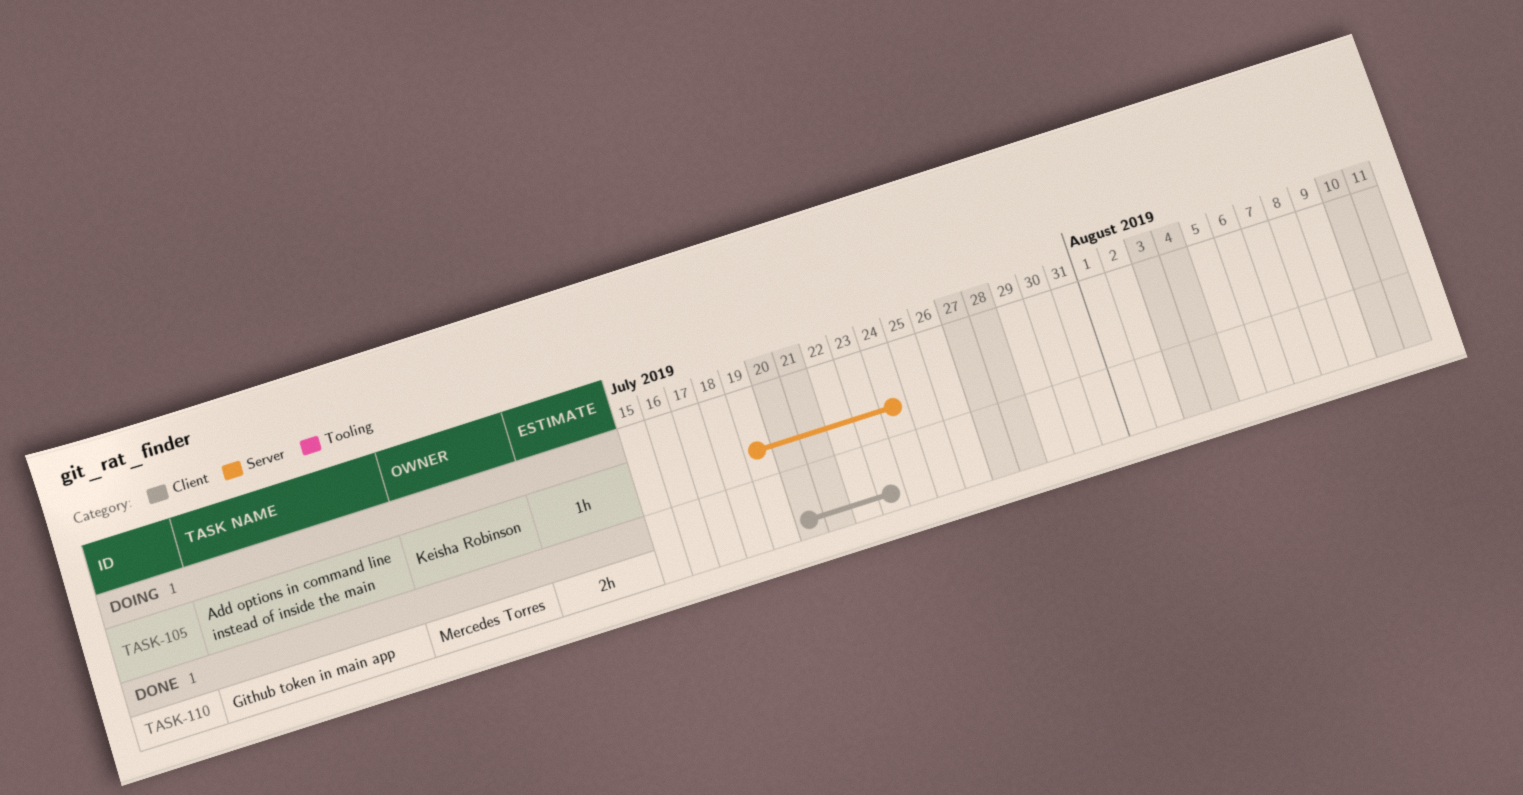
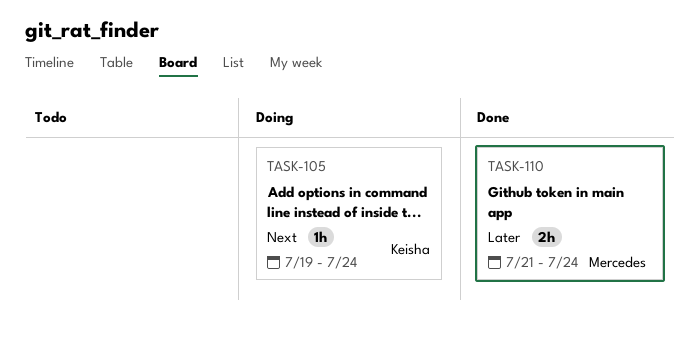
TASK-110, start: Jul 20 -> Jul 21
TASK-110, due: Jul 23 -> Jul 24

